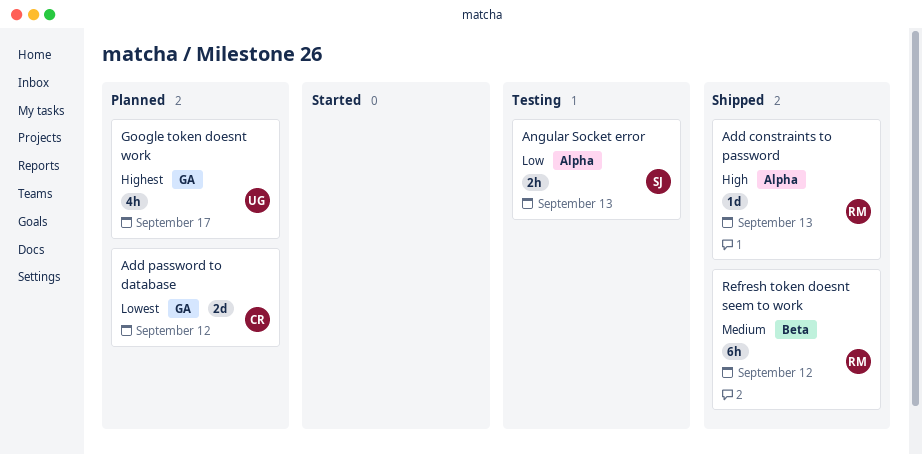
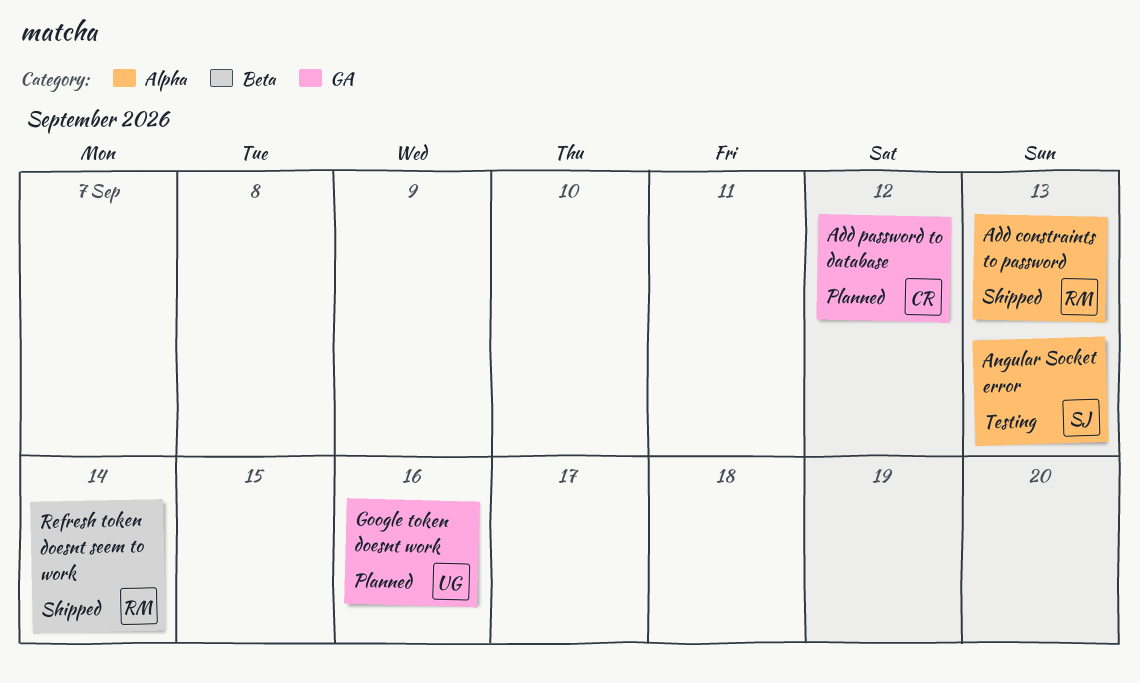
Google token doesnt work, due: Sep 17 -> Sep 16
Refresh token doesnt seem to work, due: Sep 12 -> Sep 14

